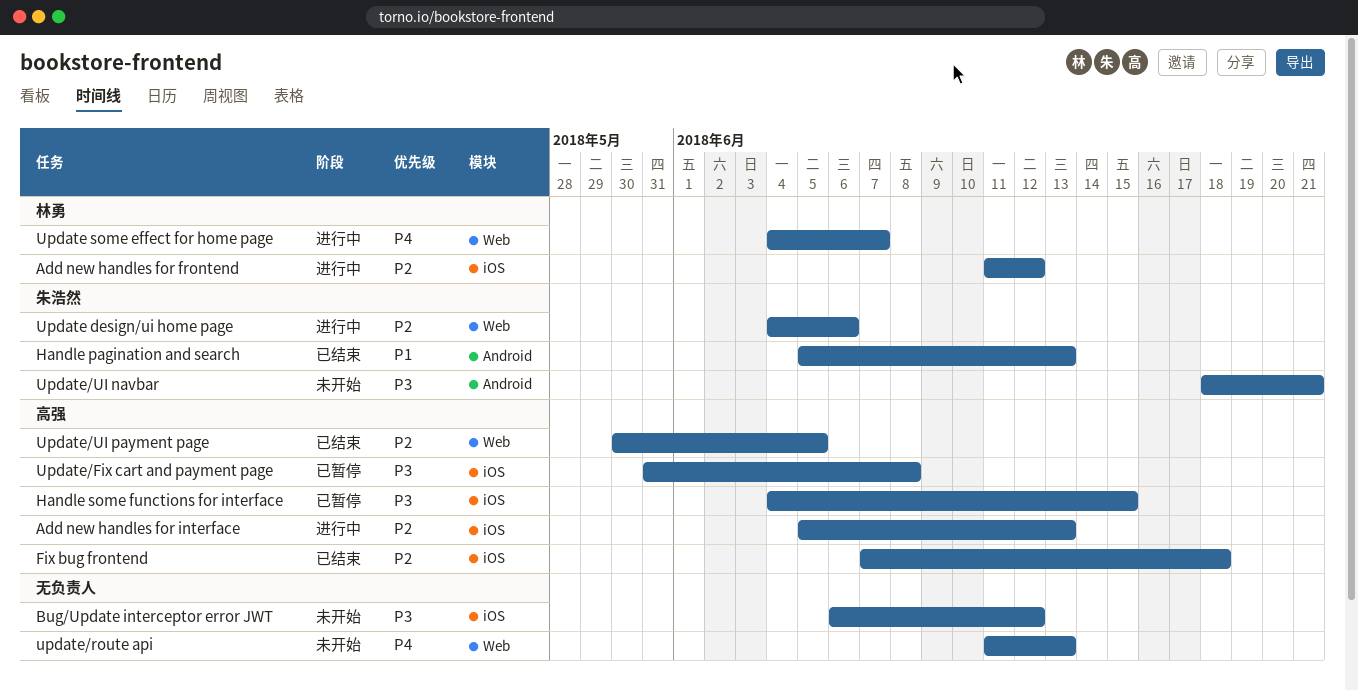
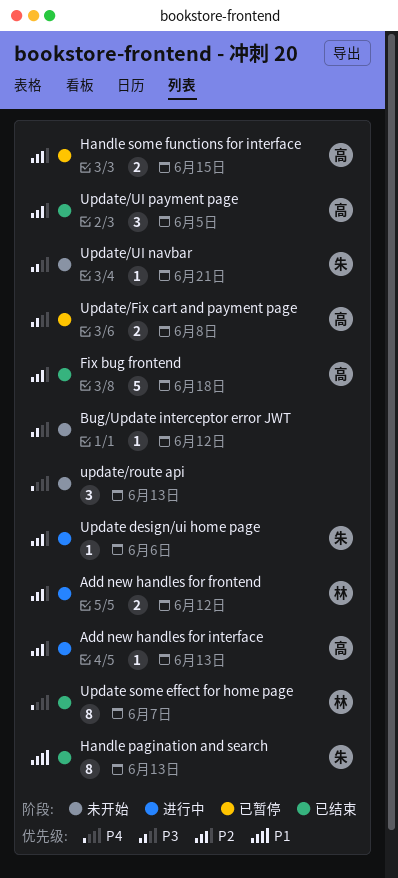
Handle some functions for interface, priority: P3 -> P2
Update some effect for home page, status: 进行中 -> 已结束

